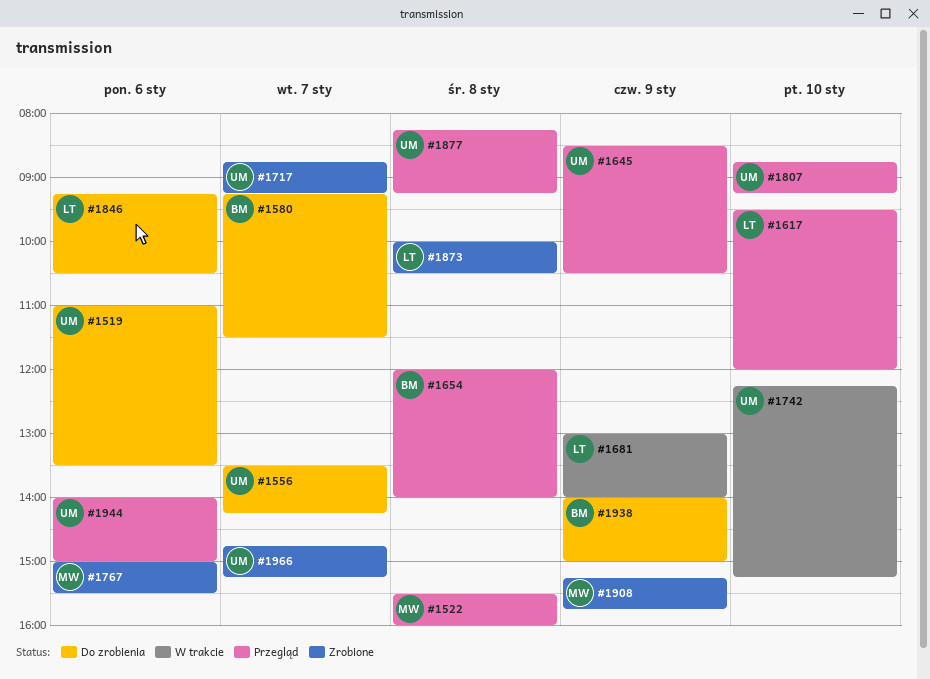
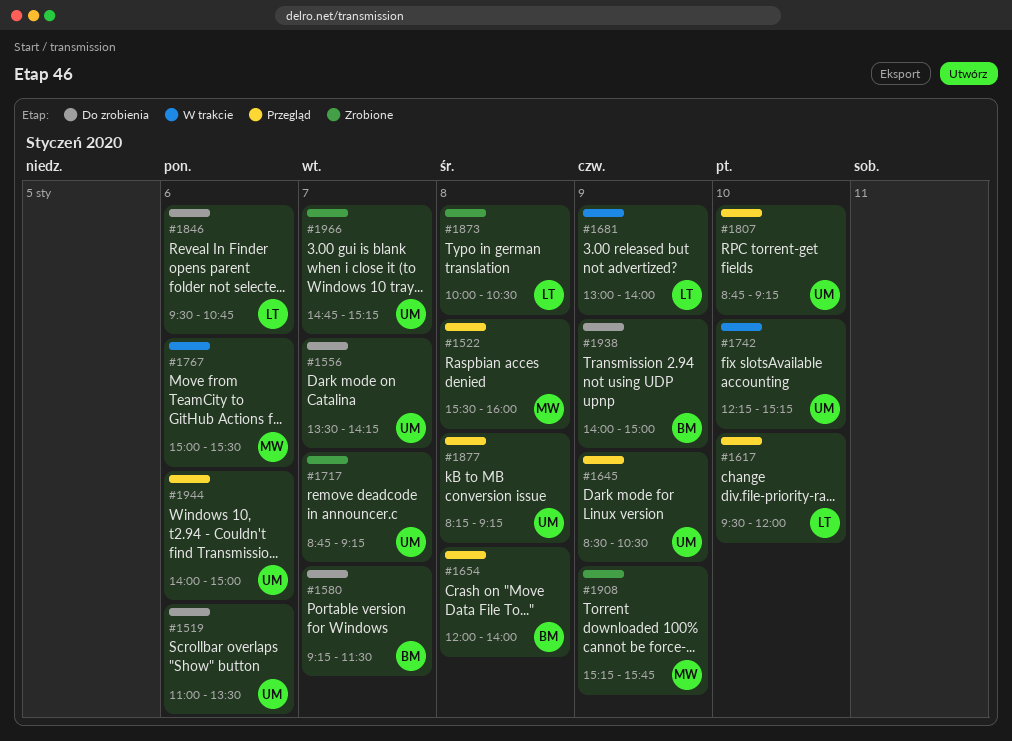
#1767, status: Zrobione -> W trakcie
#1846, begins: 09:15 -> 09:30
#1846, ends: 10:30 -> 10:45

